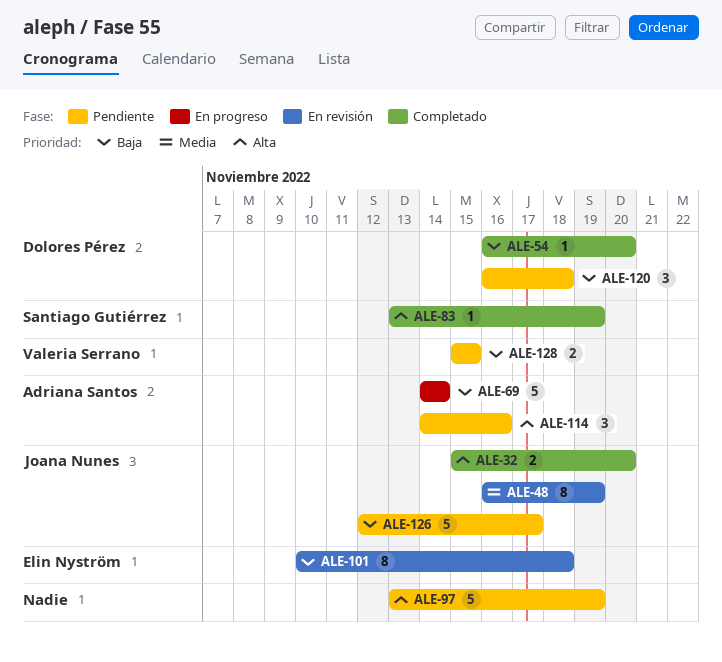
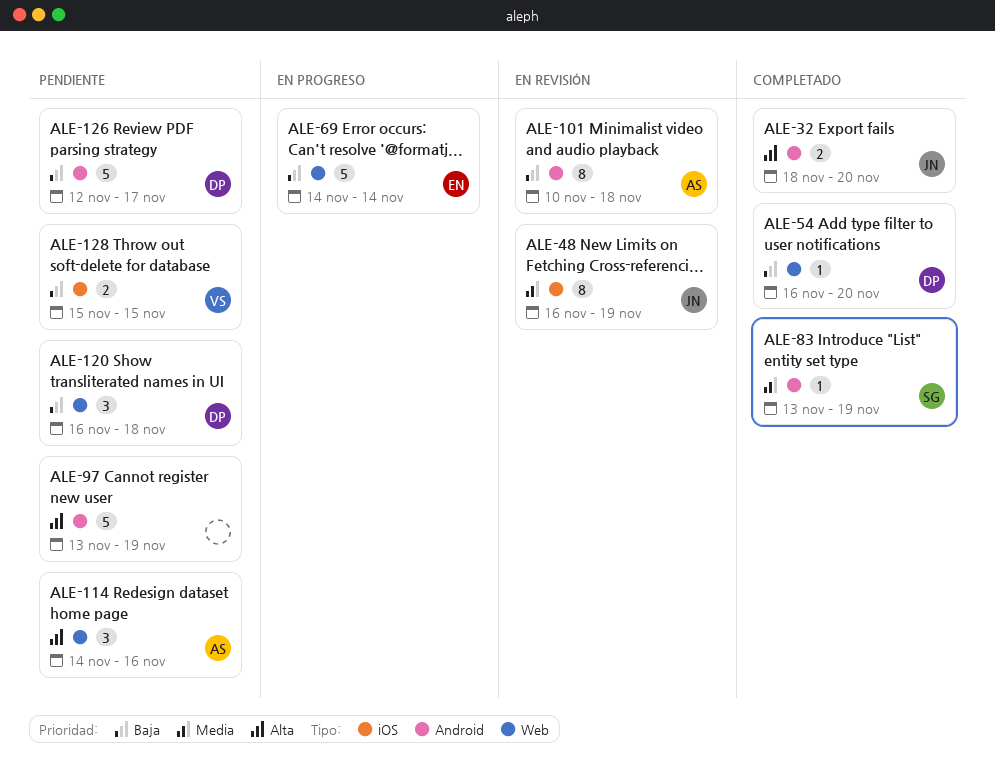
ALE-32, start: Nov 15 -> Nov 18
ALE-69, owner: Adriana Santos -> Elin Nyström
ALE-83, priority: Alta -> Media
ALE-101, owner: Elin Nyström -> Adriana Santos
ALE-126, owner: Joana Nunes -> Dolores Pérez

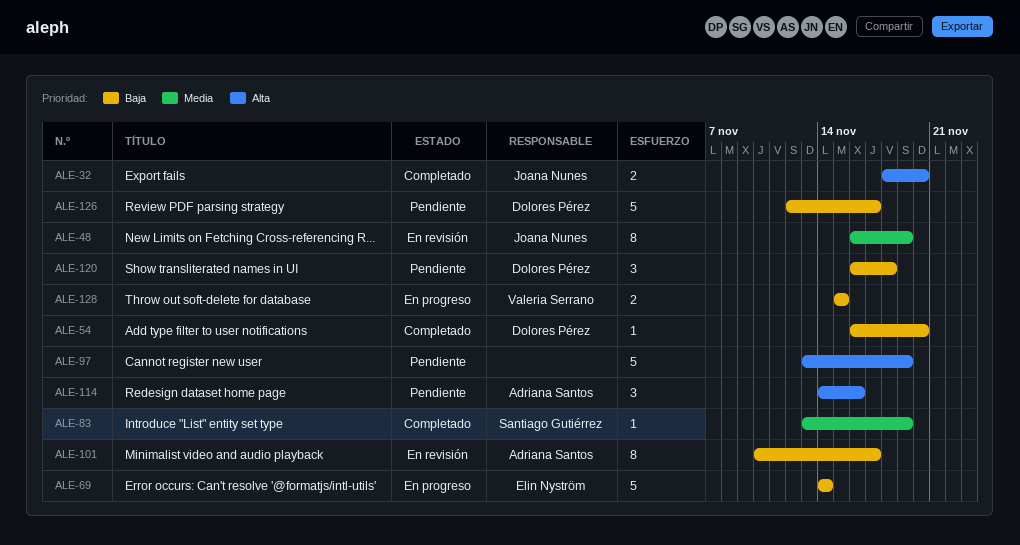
ALE-101, due: Nov 18 -> Nov 17
ALE-128, status: Pendiente -> En progreso

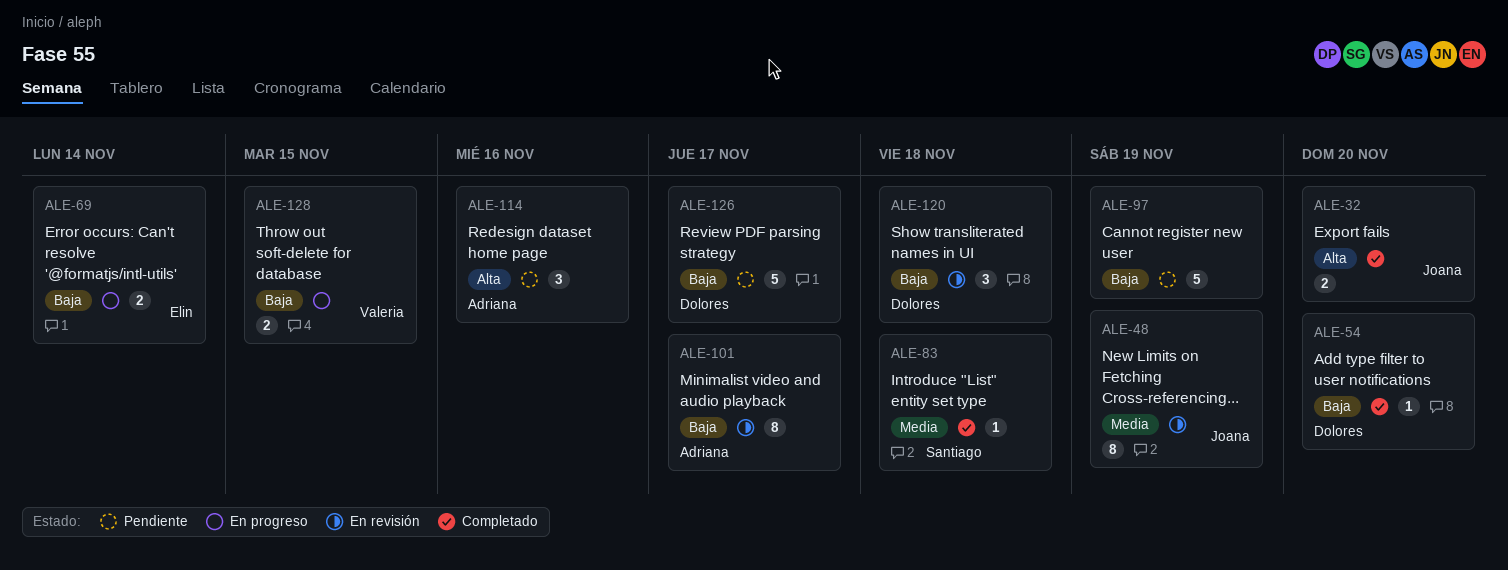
ALE-69, estimate: 5 -> 2
ALE-83, due: Nov 19 -> Nov 18
ALE-97, priority: Alta -> Baja
ALE-120, status: Pendiente -> En revisión

